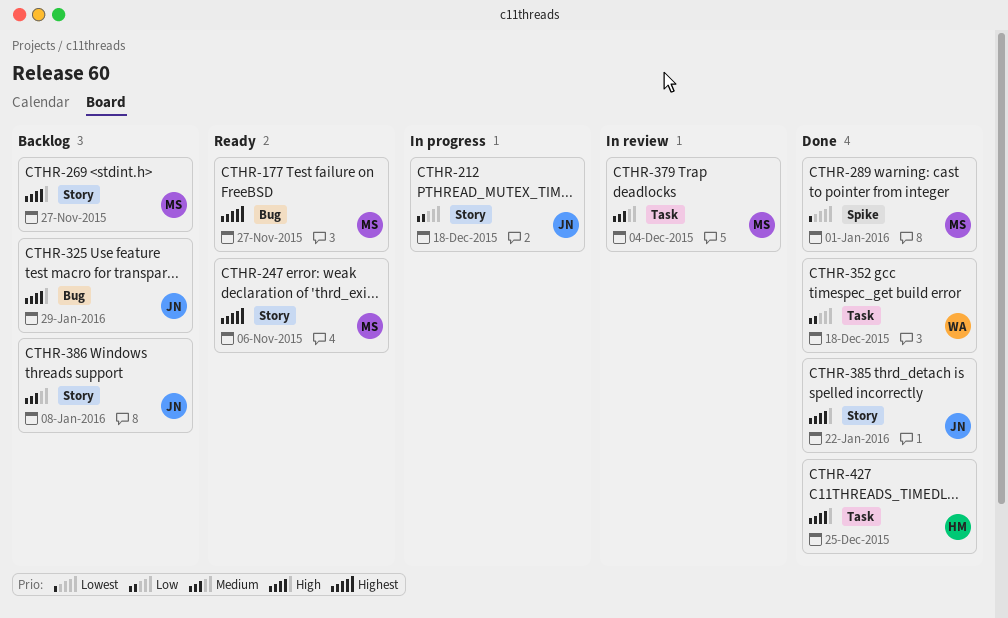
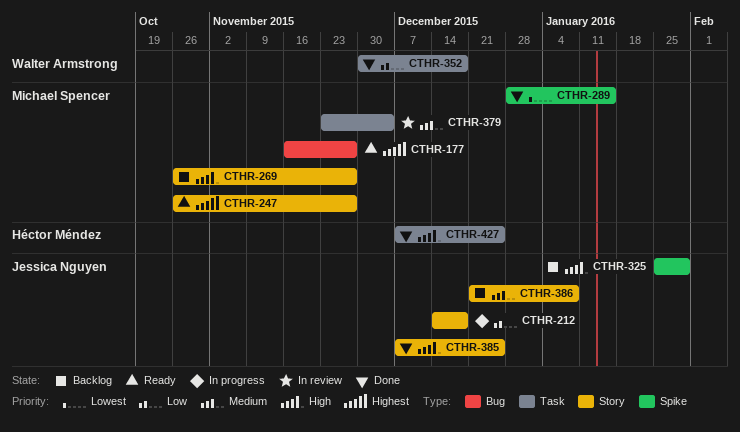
CTHR-247, due: Nov 6 -> Nov 27
CTHR-289, due: Jan 1 -> Jan 15
CTHR-325, label: Bug -> Spike
CTHR-385, due: Jan 22 -> Dec 25

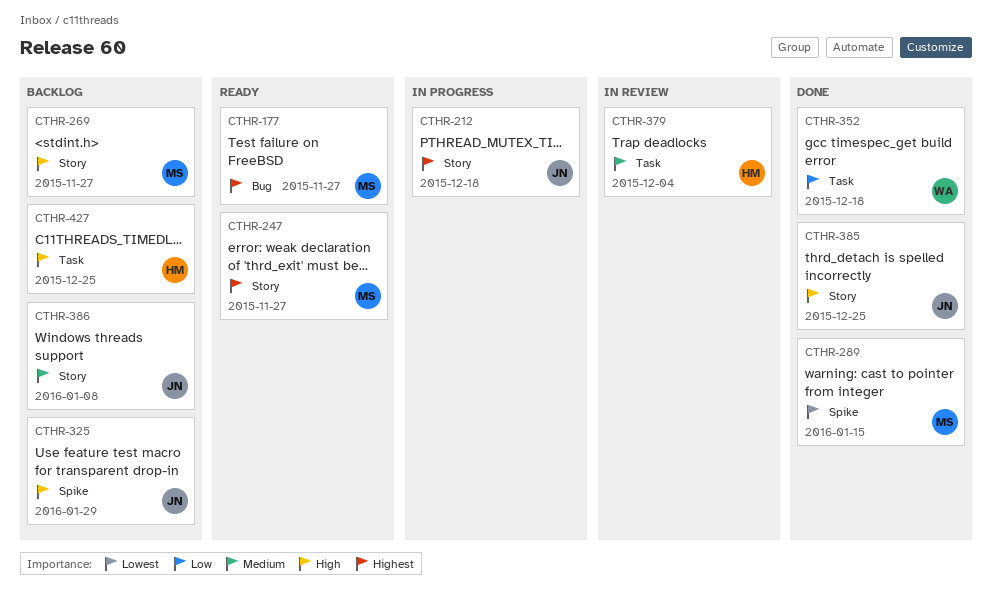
CTHR-212, priority: Low -> Highest
CTHR-379, owner: Michael Spencer -> Héctor Méndez
CTHR-427, status: Done -> Backlog

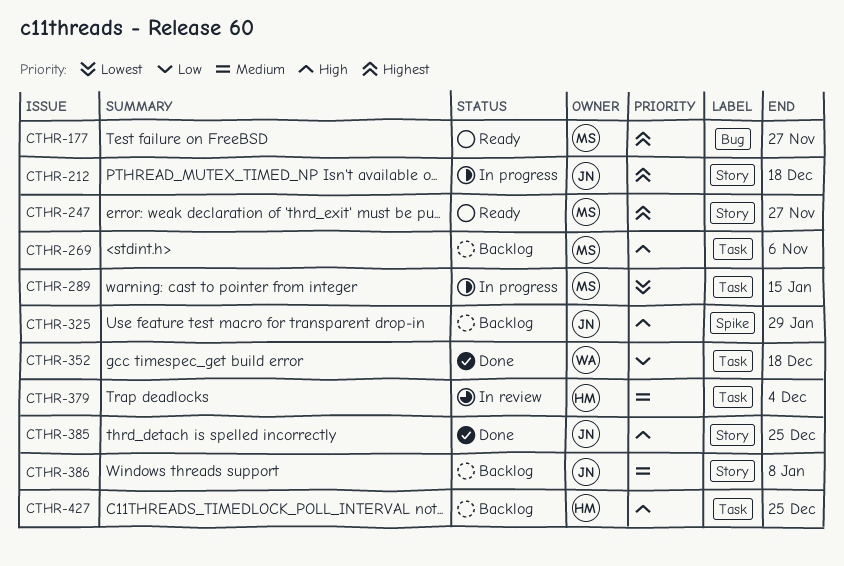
CTHR-269, label: Story -> Task
CTHR-269, due: Nov 27 -> Nov 6
CTHR-289, status: Done -> In progress
CTHR-289, label: Spike -> Task

